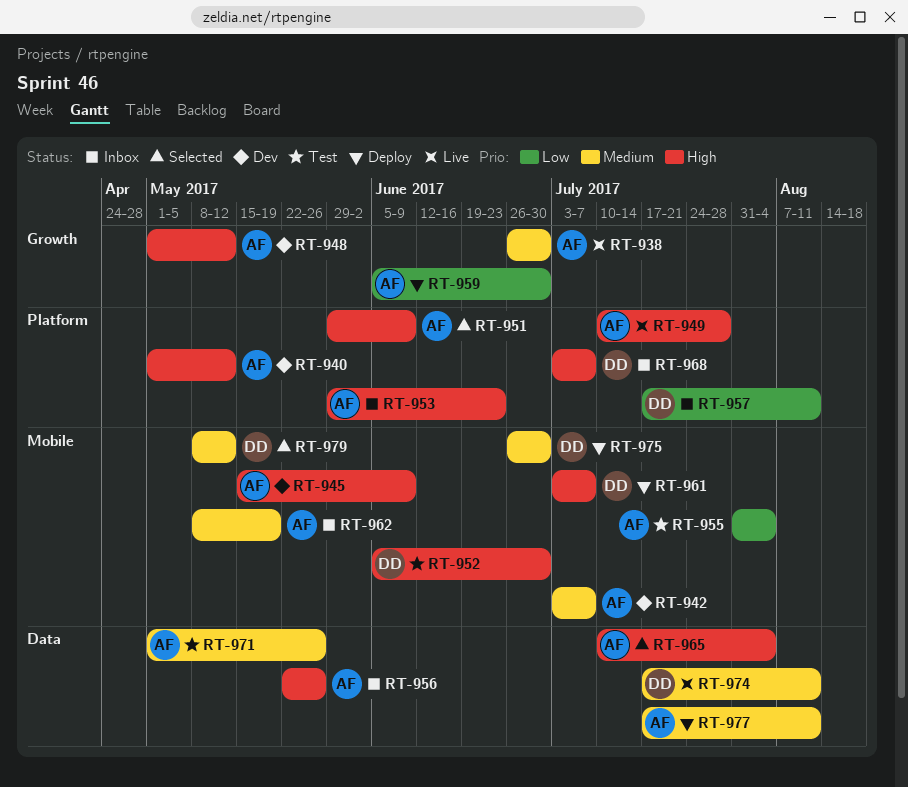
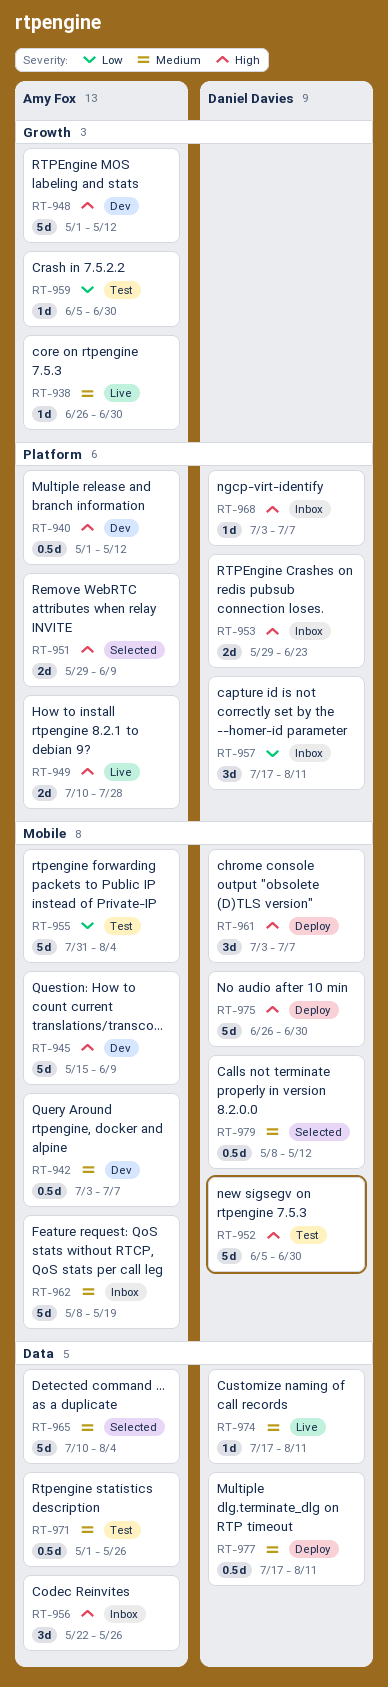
RT-953, owner: Amy Fox -> Daniel Davies
RT-959, status: Deploy -> Test
RT-965, priority: High -> Medium
RT-975, priority: Medium -> High
RT-977, owner: Amy Fox -> Daniel Davies

